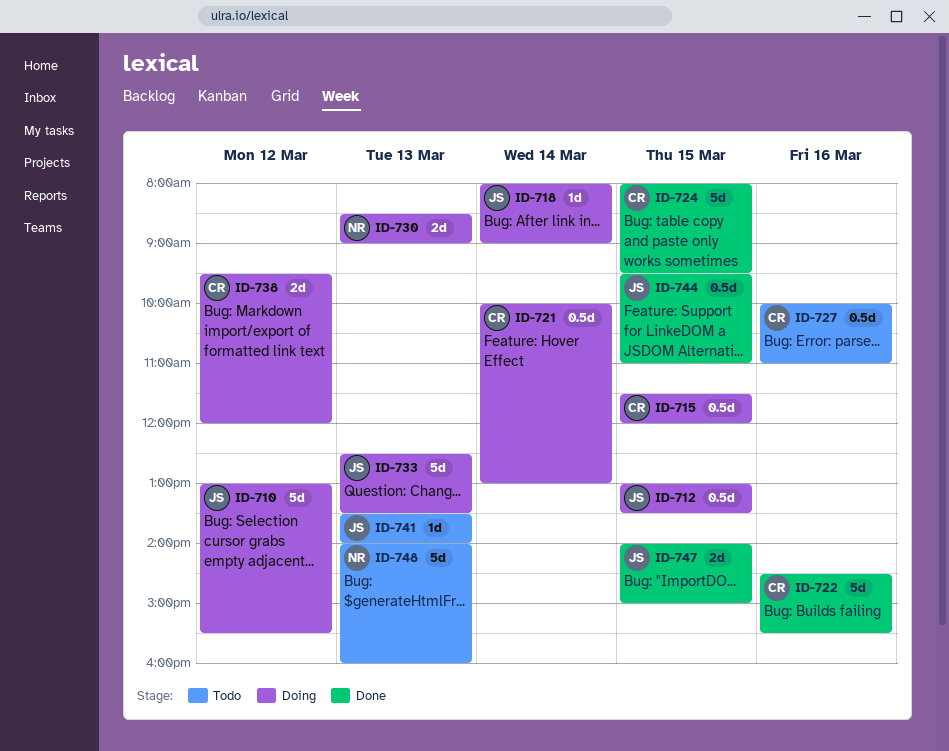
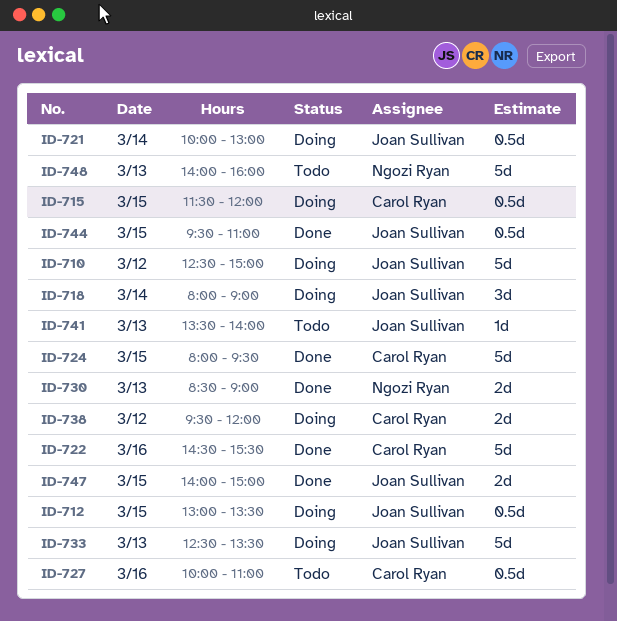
ID-710, begins: 13:00 -> 12:30
ID-710, ends: 15:30 -> 15:00
ID-718, estimate: 1d -> 3d
ID-721, owner: Carol Ryan -> Joan Sullivan
ID-730, status: Doing -> Done

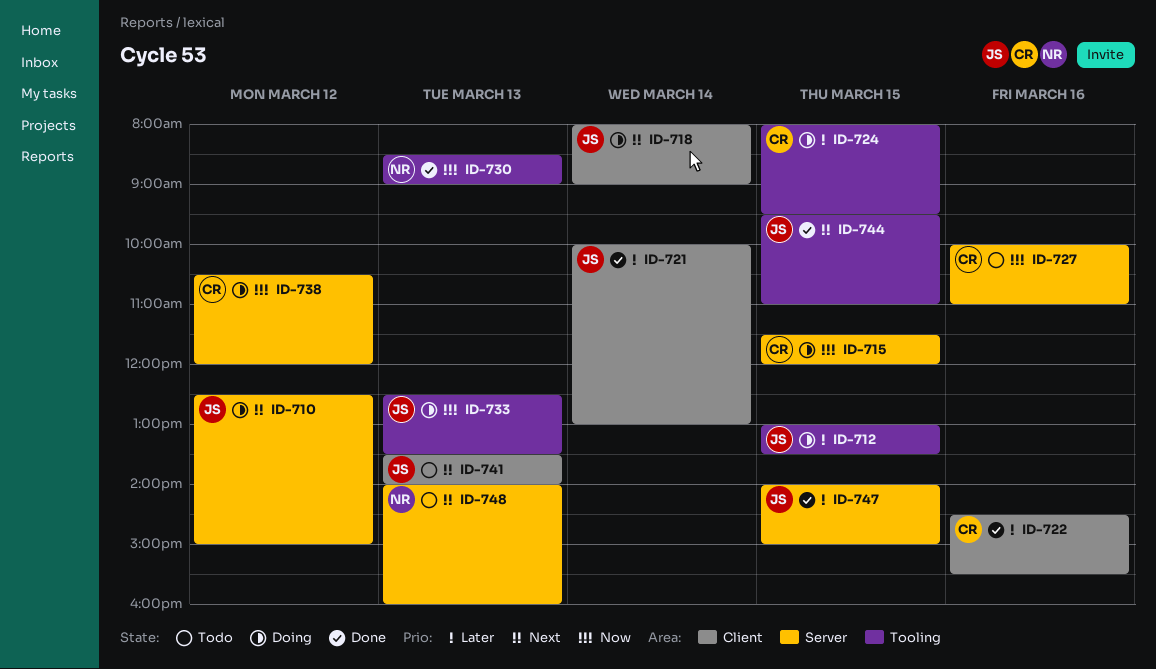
ID-721, status: Doing -> Done
ID-724, status: Done -> Doing
ID-738, begins: 09:30 -> 10:30

